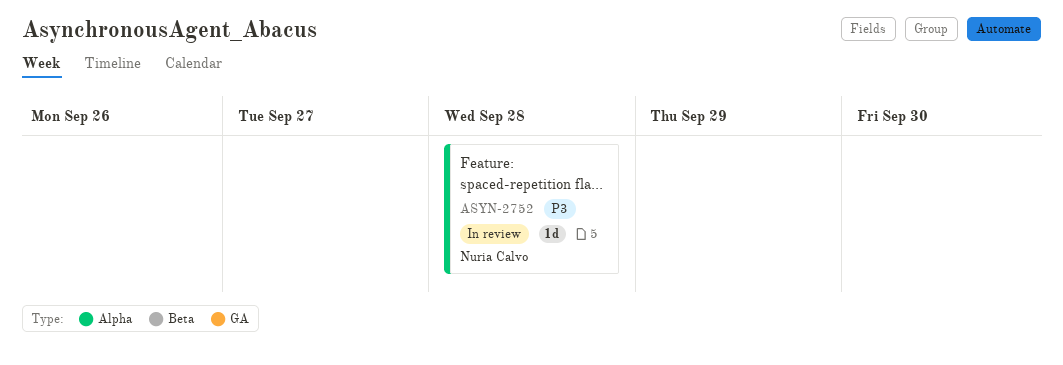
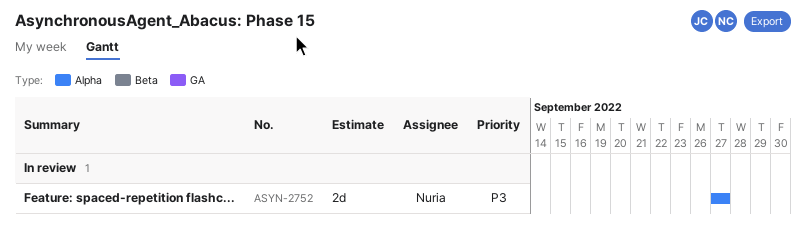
ASYN-2752, estimate: 1d -> 2d
ASYN-2752, due: Sep 28 -> Sep 27

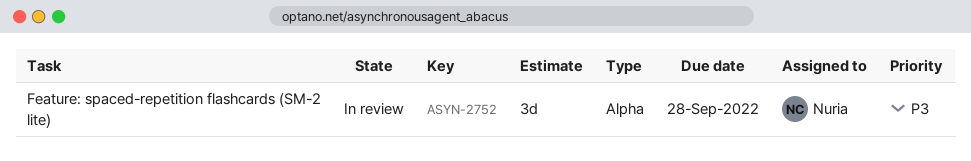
ASYN-2752, estimate: 2d -> 3d
ASYN-2752, due: Sep 27 -> Sep 28

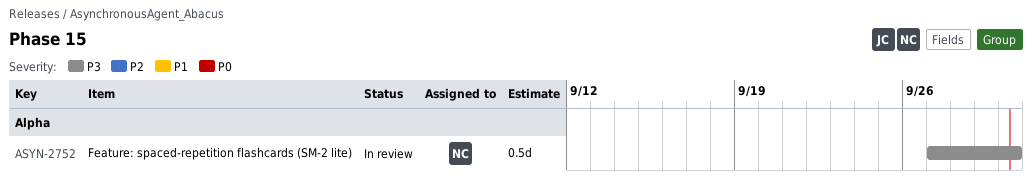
ASYN-2752, estimate: 3d -> 0.5d
ASYN-2752, due: Sep 28 -> Sep 30

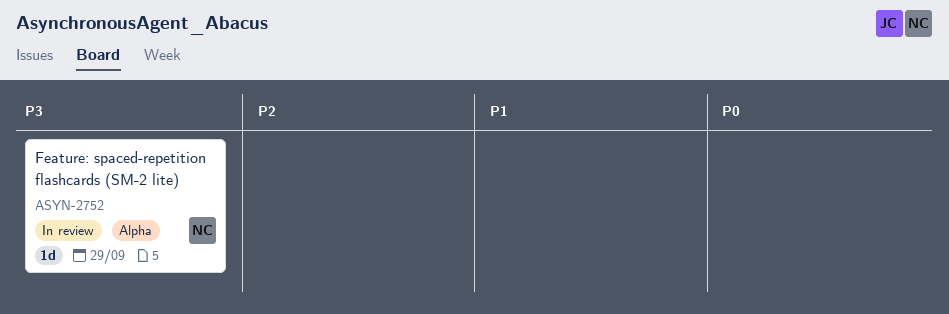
ASYN-2752, estimate: 0.5d -> 1d
ASYN-2752, due: Sep 30 -> Sep 29

